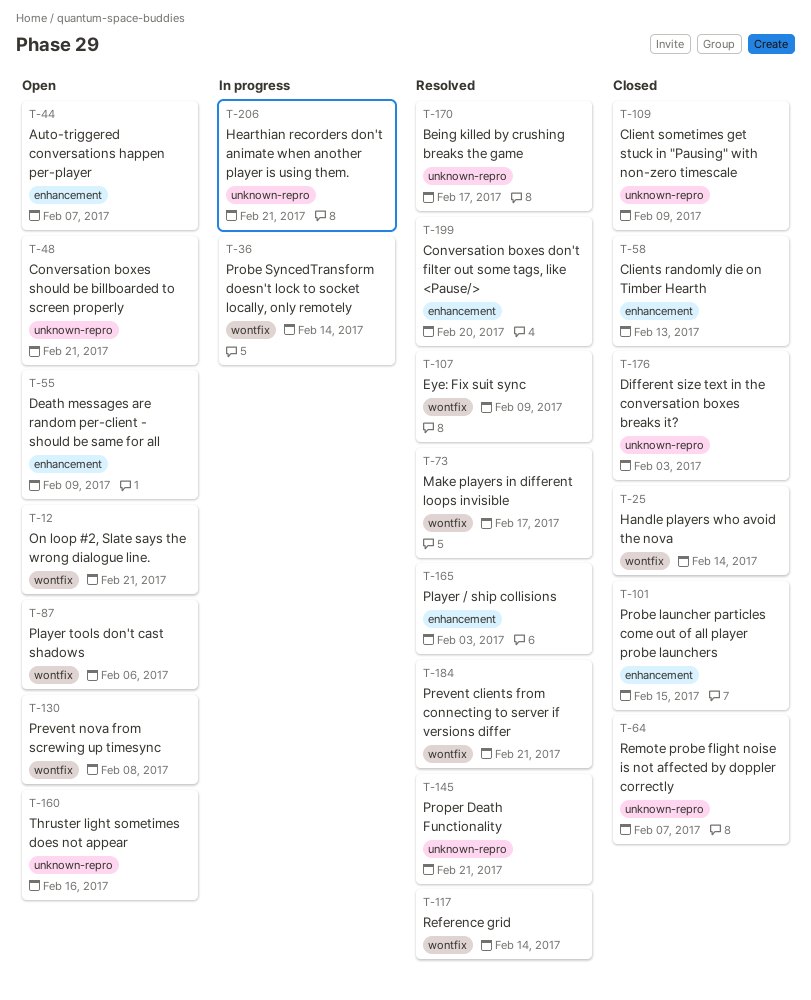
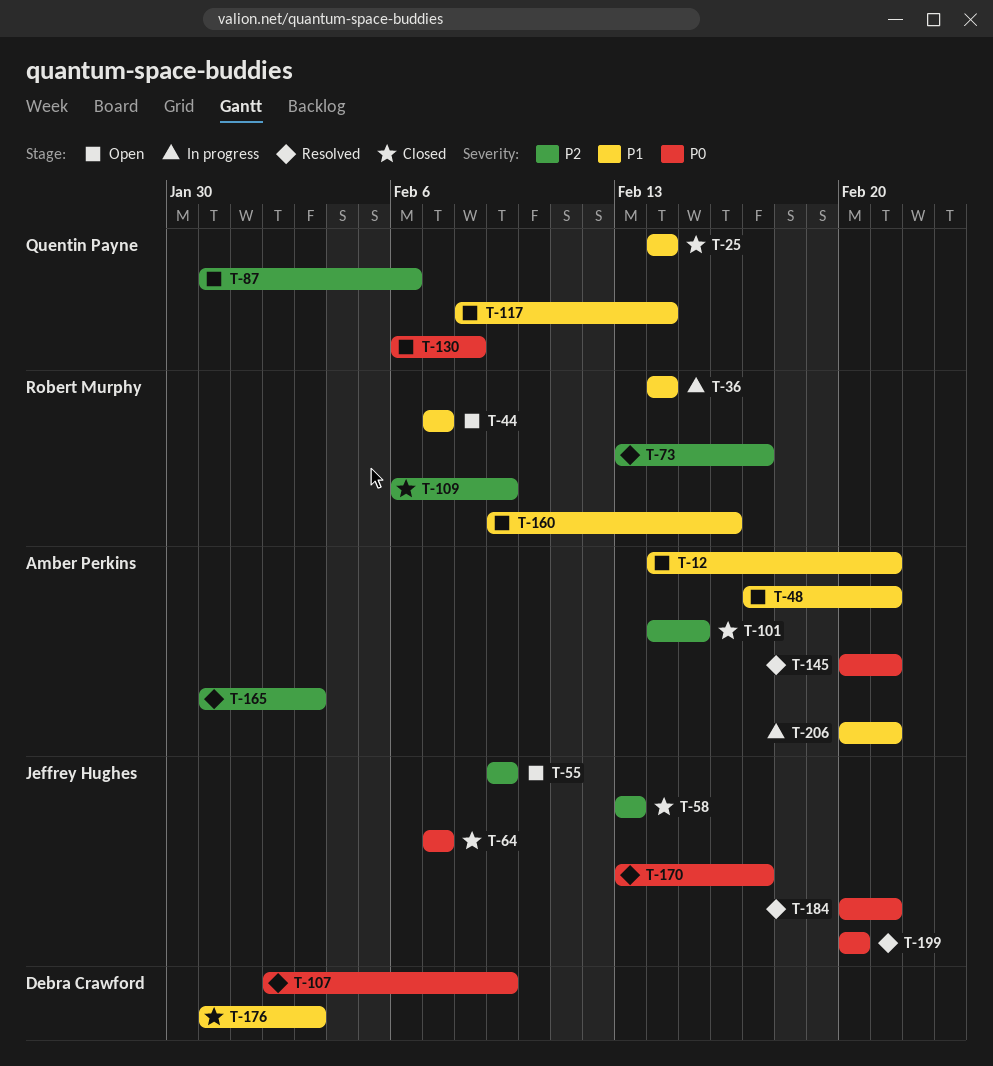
T-117, status: Resolved -> Open

